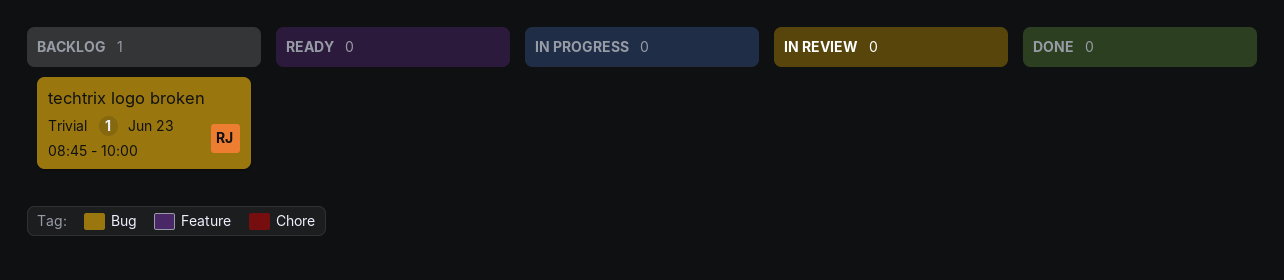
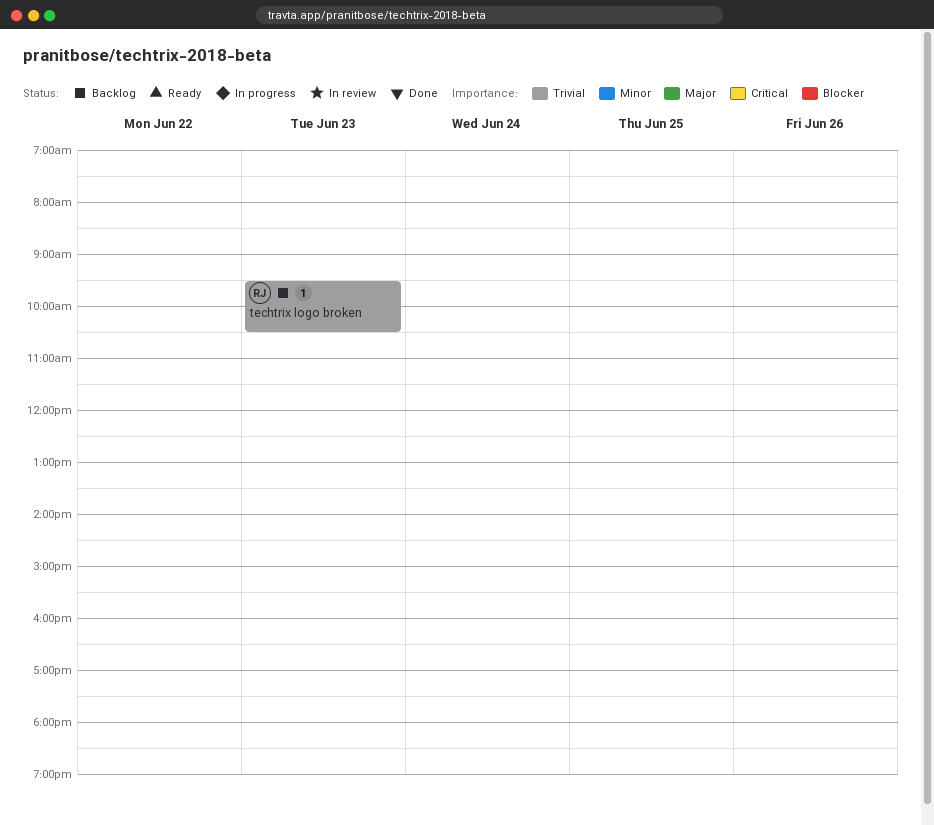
techtrix logo broken, begins: 08:45 -> 09:30
techtrix logo broken, ends: 10:00 -> 10:30

